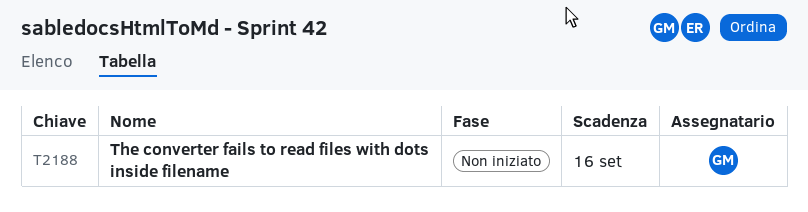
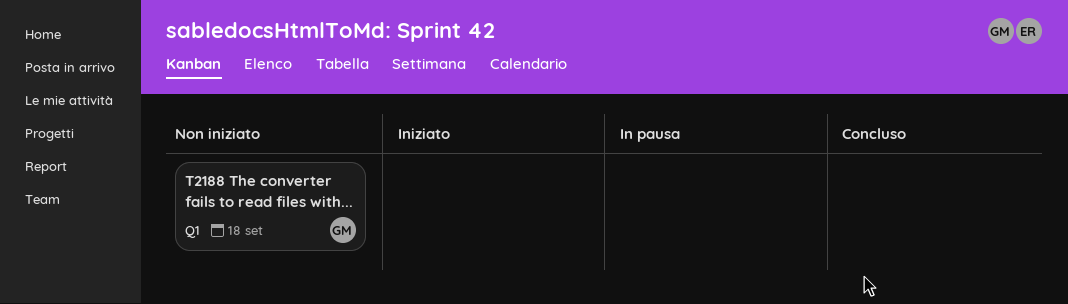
T2188, due: Sep 16 -> Sep 18

